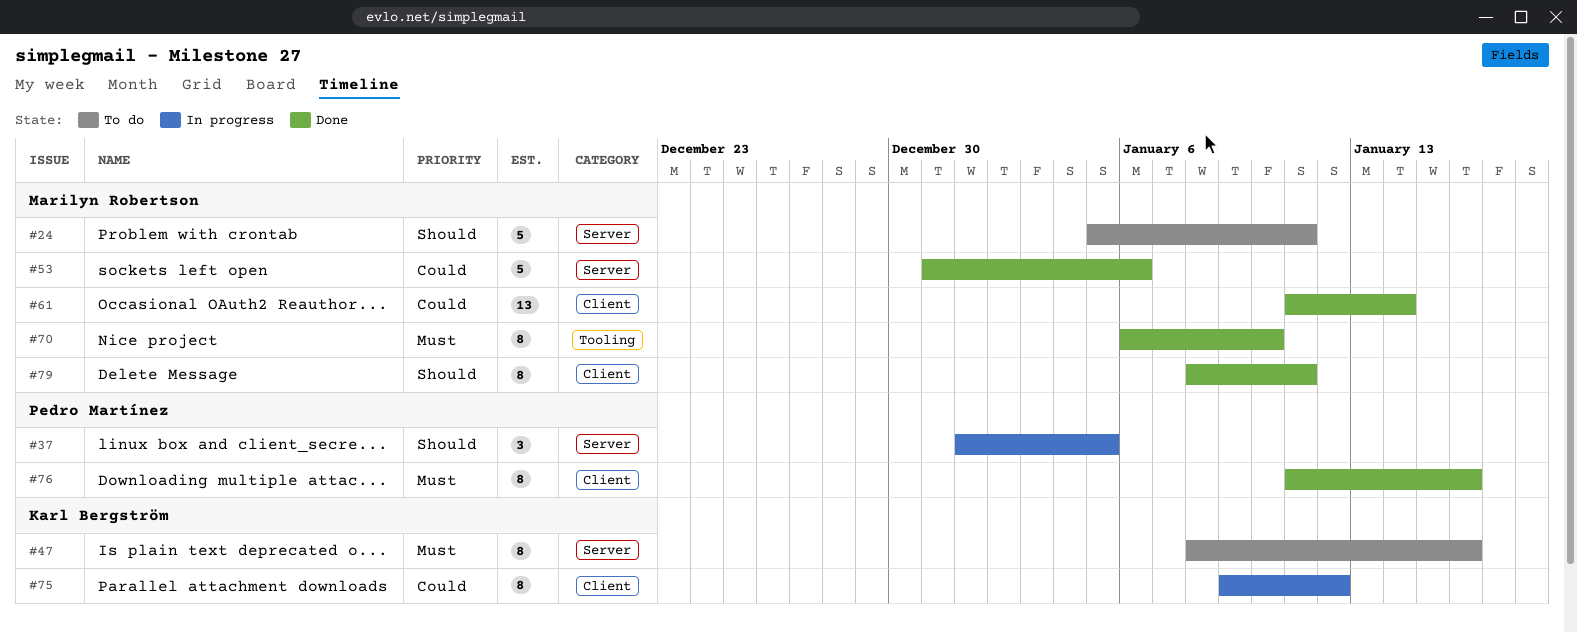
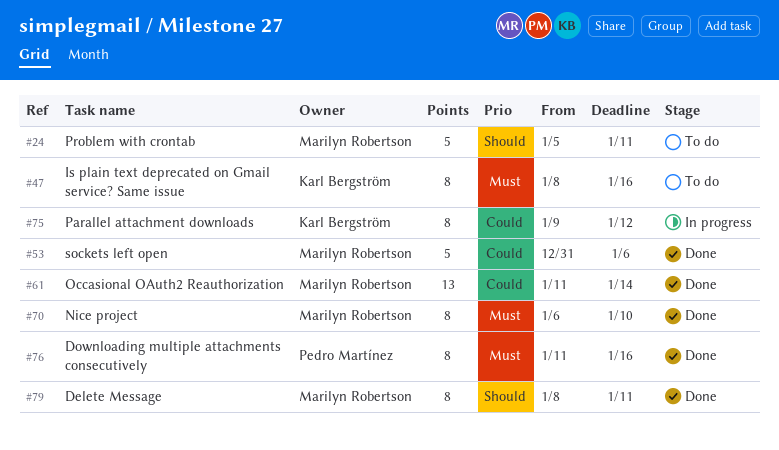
#37: present -> none

